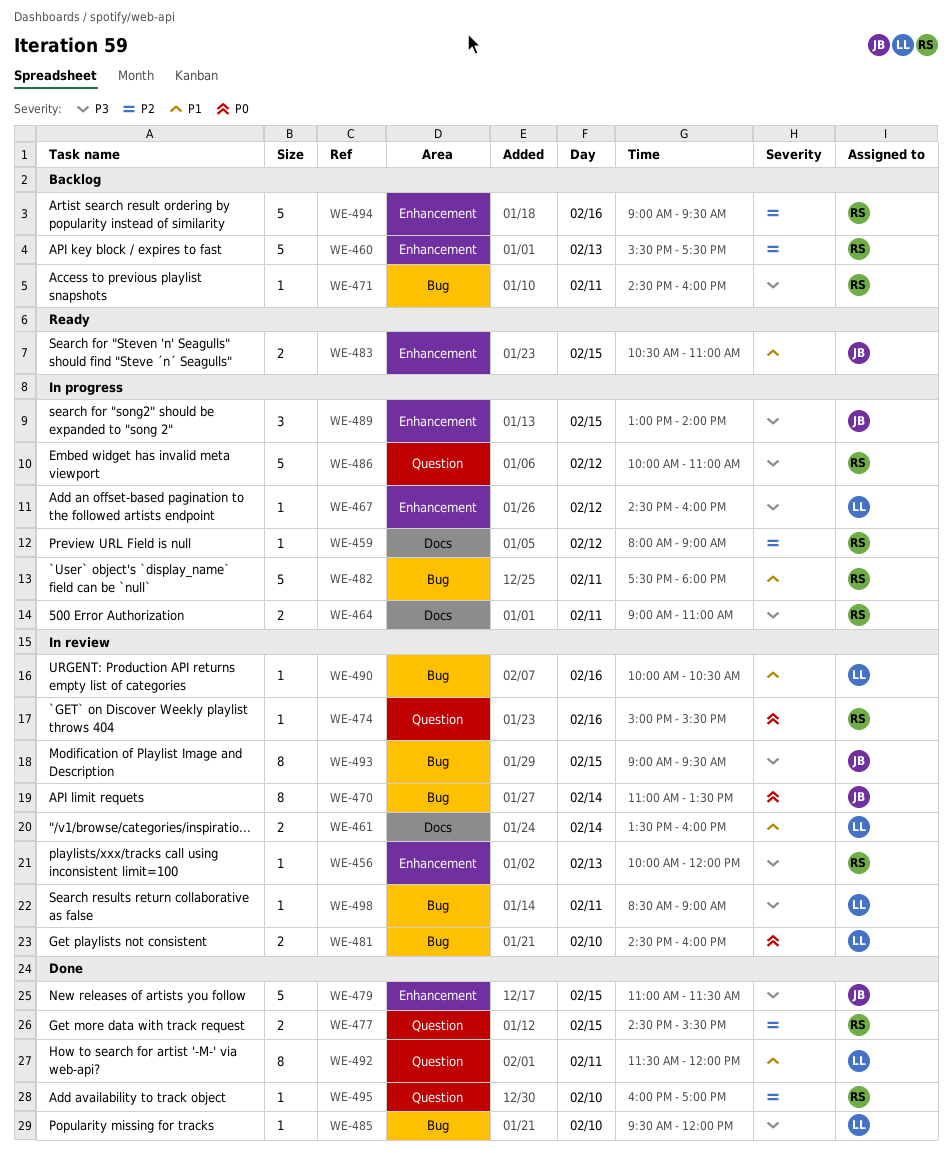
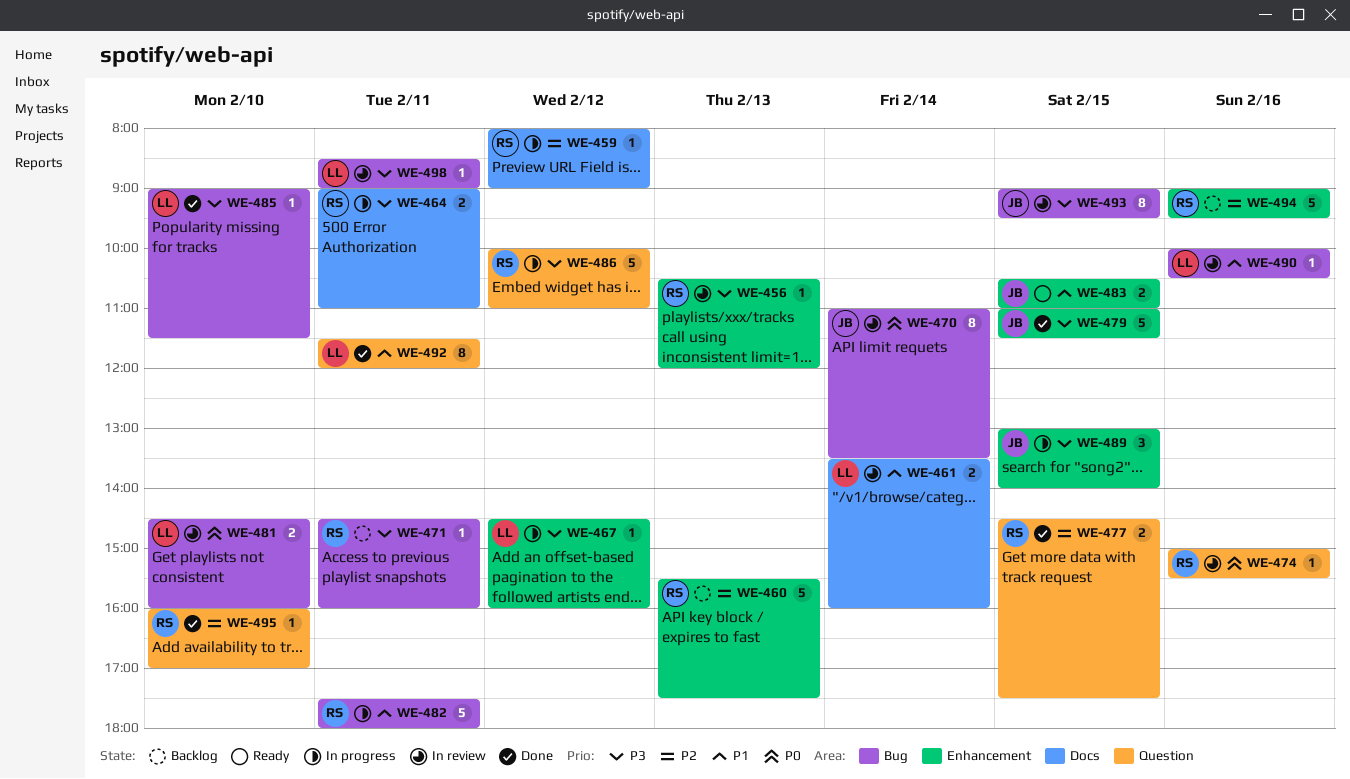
WE-456, begins: 10:00 -> 10:30
WE-477, ends: 15:30 -> 17:30
WE-485, begins: 09:30 -> 09:00
WE-485, ends: 12:00 -> 11:30

